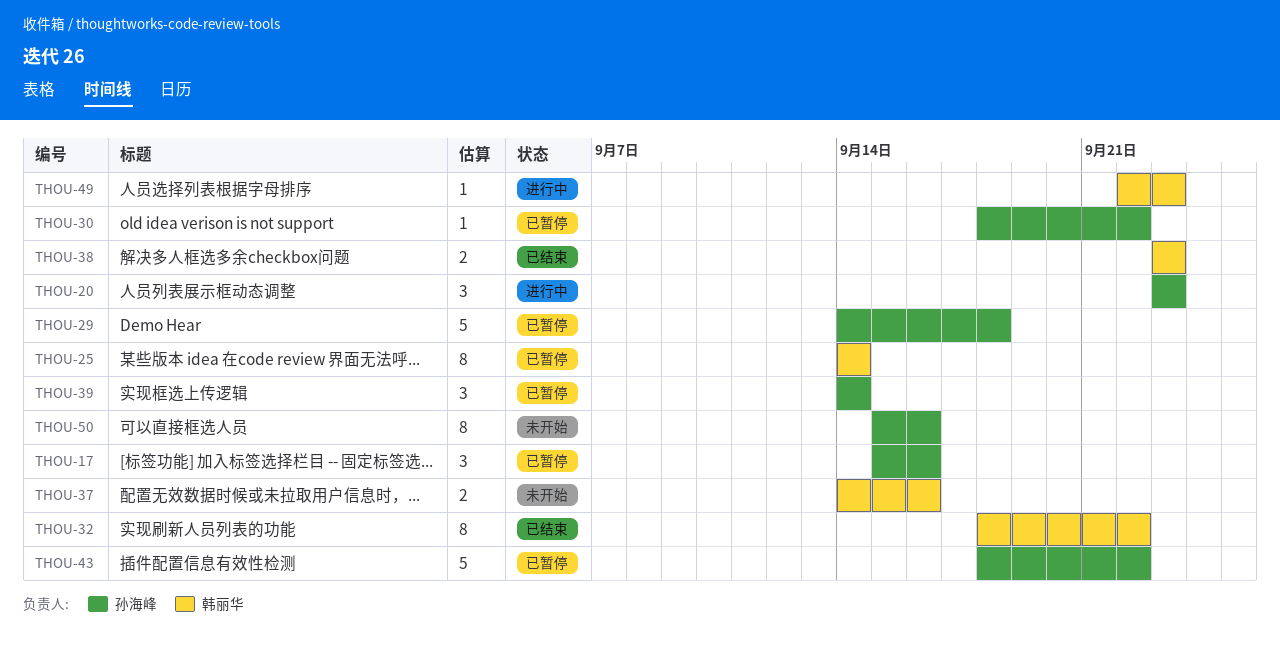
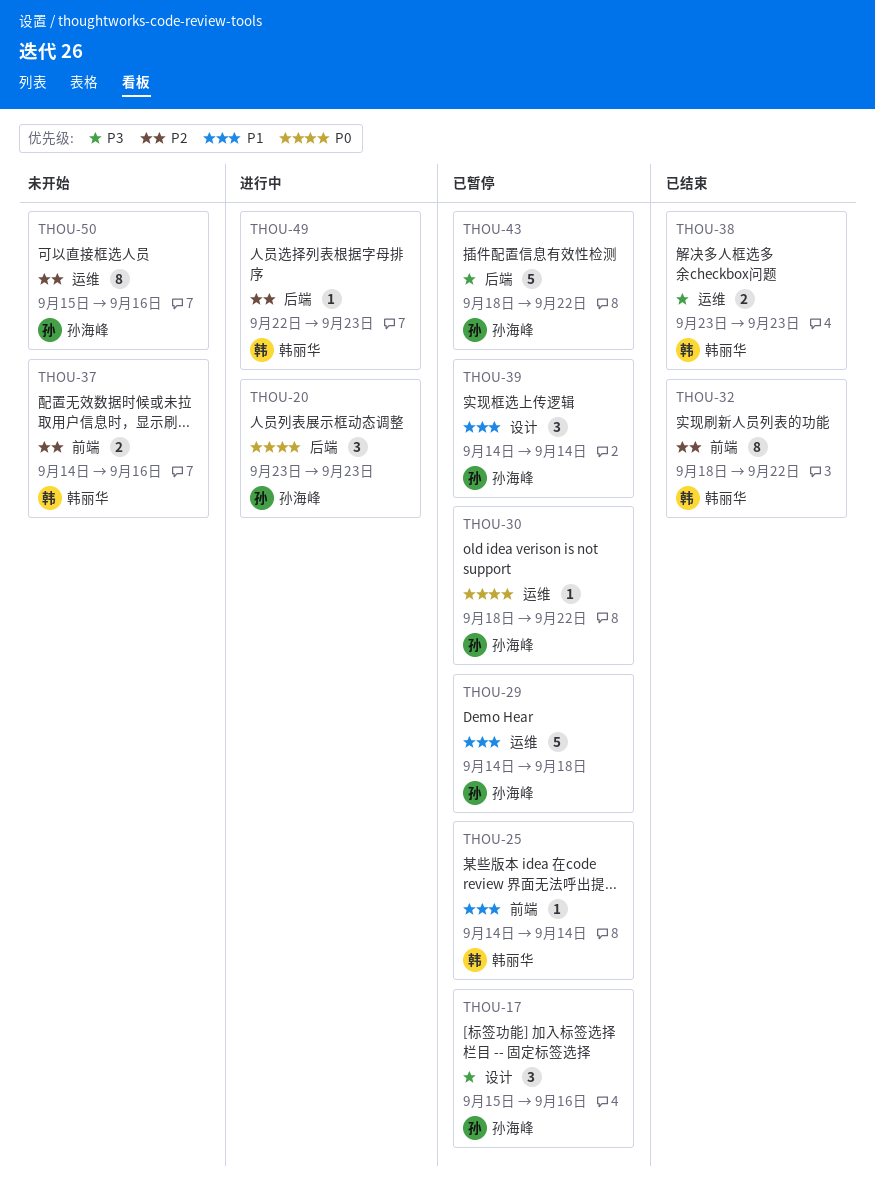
THOU-25, estimate: 8 -> 1

